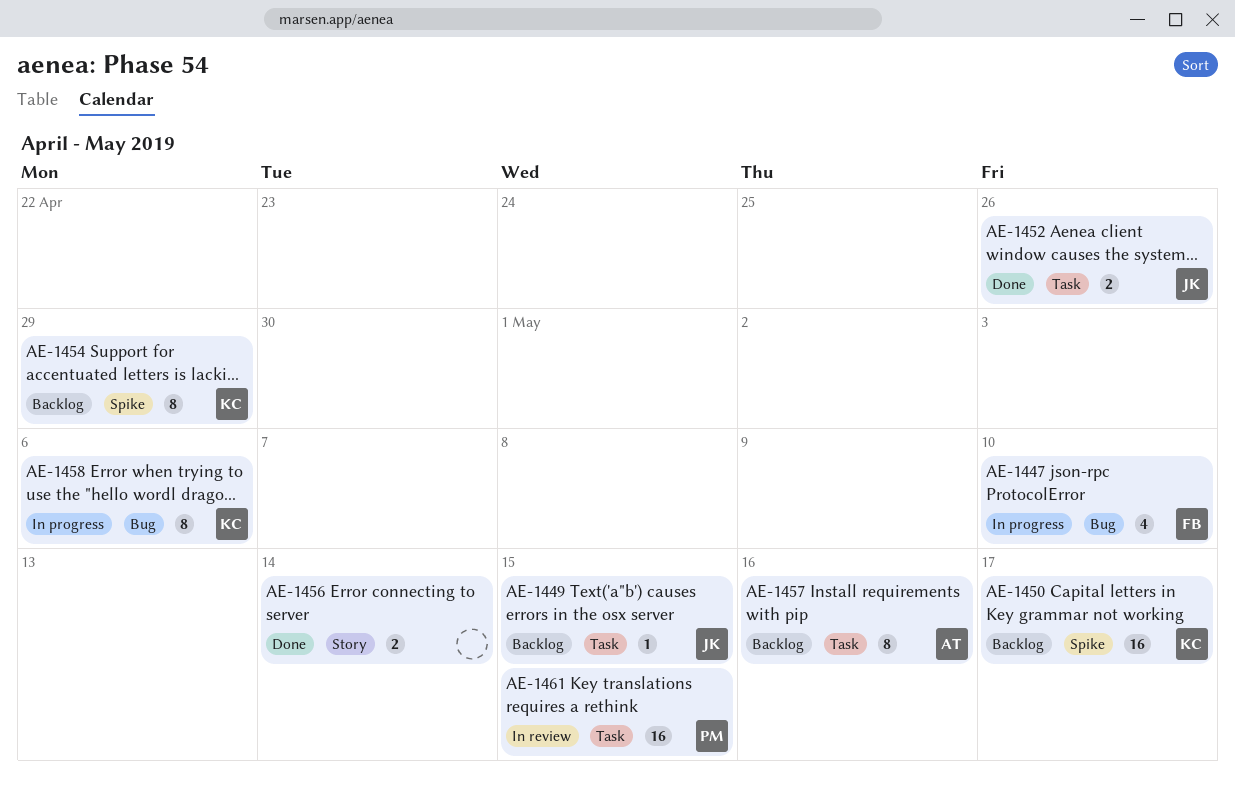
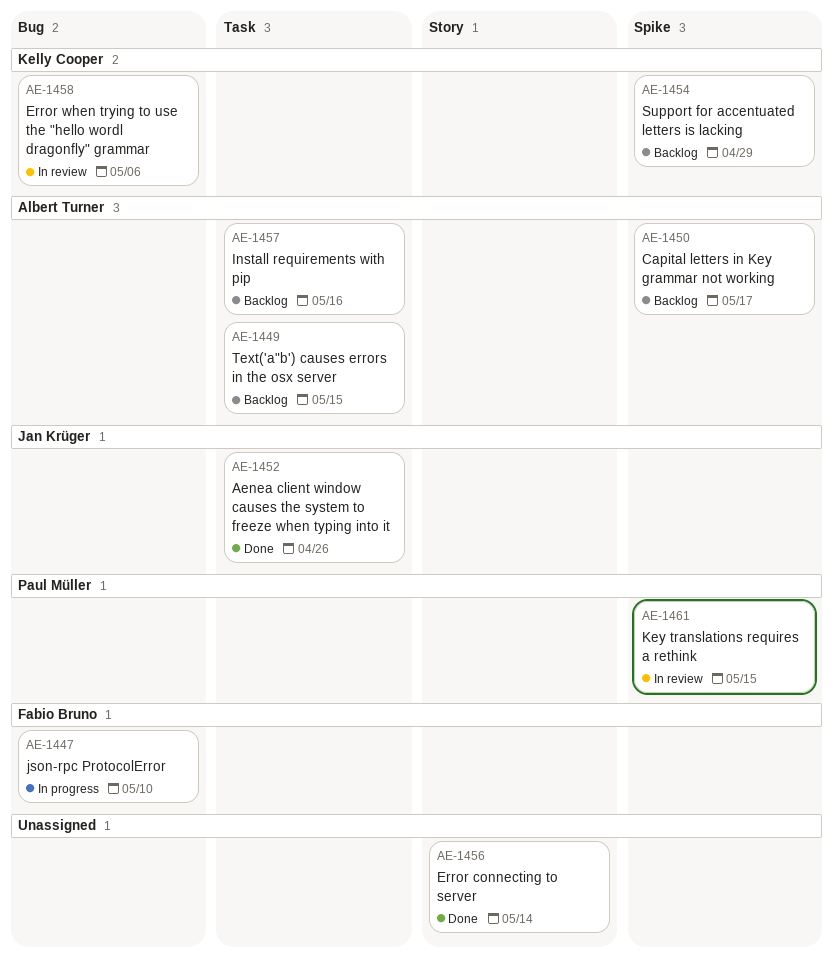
AE-1449, owner: Jan Krüger -> Albert Turner
AE-1450, owner: Kelly Cooper -> Albert Turner
AE-1458, status: In progress -> In review
AE-1461, label: Task -> Spike

